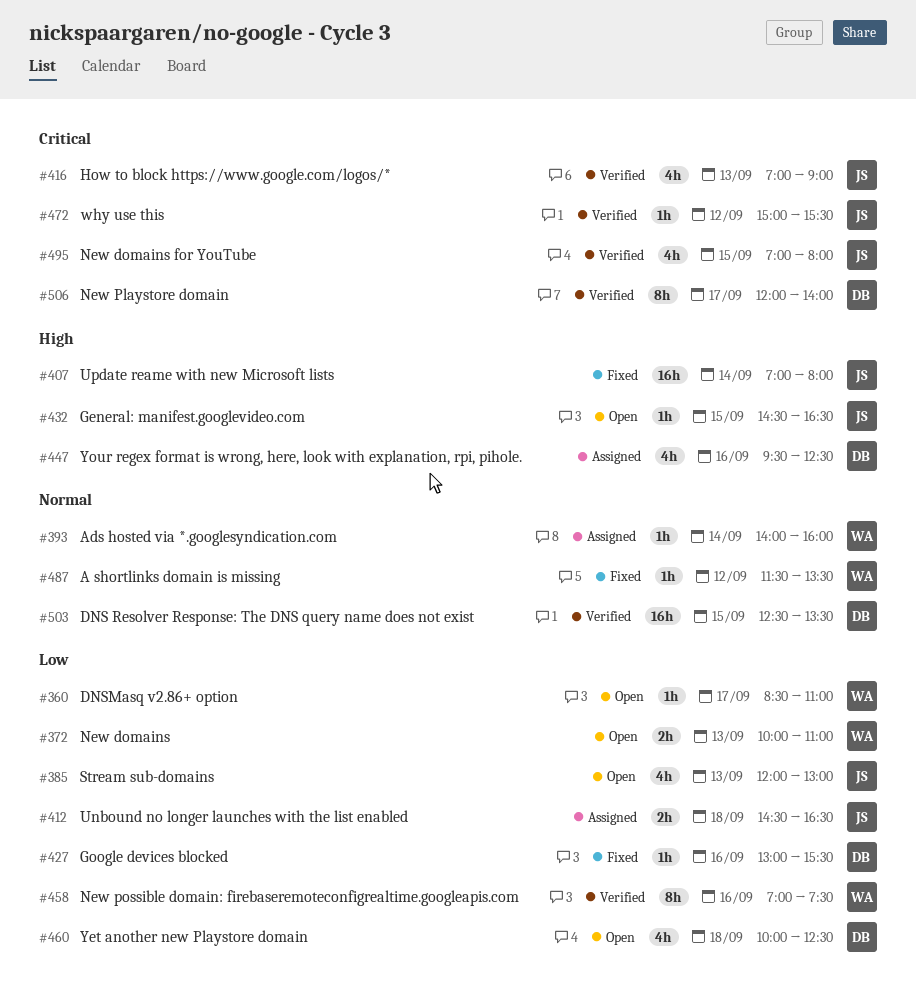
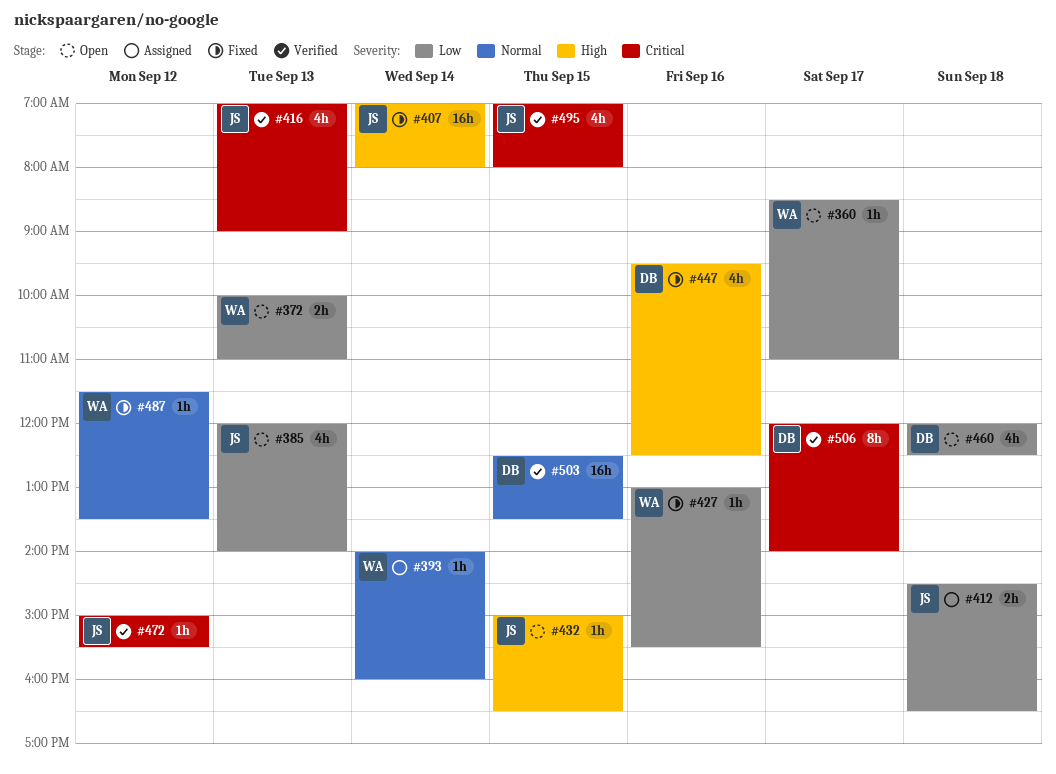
#385, ends: 13:00 -> 14:00
#427, owner: DB -> WA
#432, begins: 14:30 -> 15:00
#447, status: Assigned -> Fixed
#458: present -> none
#460, begins: 10:00 -> 12:00

